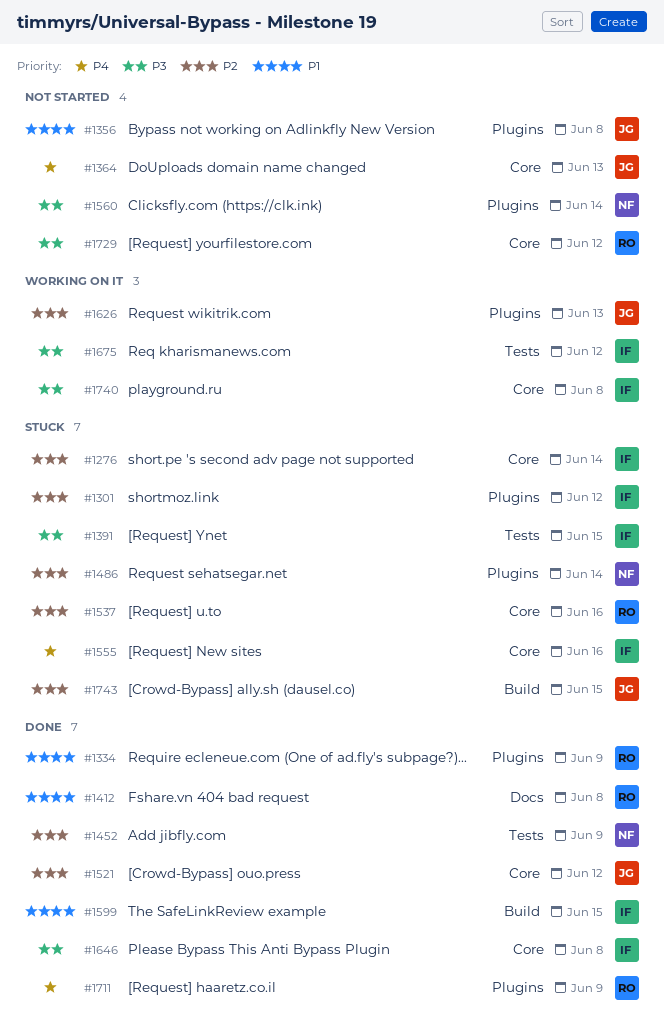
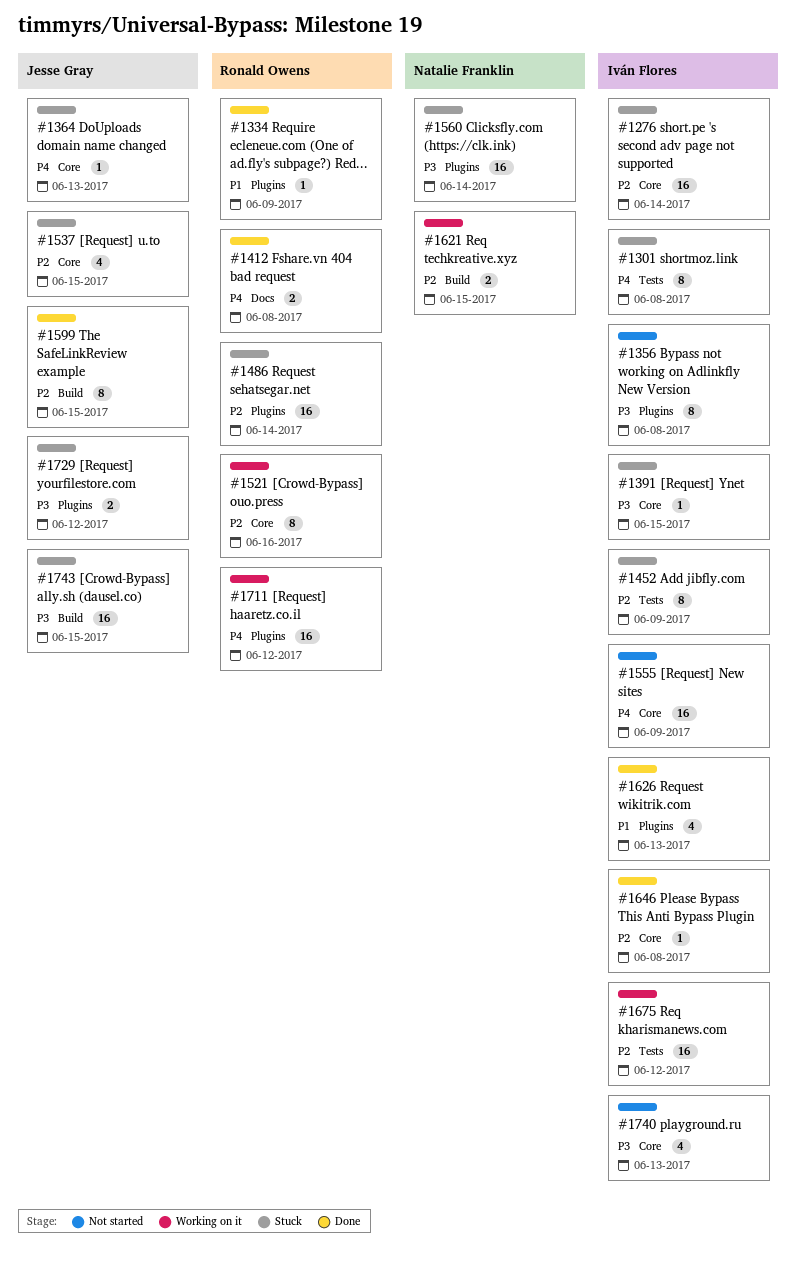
#1301, priority: P2 -> P4
#1301, label: Plugins -> Tests
#1301, due: Jun 12 -> Jun 8
#1356, owner: Jesse Gray -> Iván Flores
#1356, priority: P1 -> P3
#1364, status: Not started -> Stuck
#1391, label: Tests -> Core
#1412, priority: P1 -> P4
#1452, status: Done -> Stuck
#1452, owner: Natalie Franklin -> Iván Flores
#1486, owner: Natalie Franklin -> Ronald Owens
#1521, status: Done -> Working on it
#1521, owner: Jesse Gray -> Ronald Owens
#1521, due: Jun 12 -> Jun 16
#1537, owner: Ronald Owens -> Jesse Gray
#1537, due: Jun 16 -> Jun 15
#1555, status: Stuck -> Not started
#1555, due: Jun 16 -> Jun 9
#1560, status: Not started -> Stuck
#1599, owner: Iván Flores -> Jesse Gray
#1599, priority: P1 -> P2
#1621: none -> present
#1626, status: Working on it -> Done
#1626, owner: Jesse Gray -> Iván Flores
#1626, priority: P2 -> P1
#1646, priority: P3 -> P2
#1675, priority: P3 -> P2
#1711, status: Done -> Working on it
#1711, due: Jun 9 -> Jun 12
#1729, status: Not started -> Stuck
#1729, owner: Ronald Owens -> Jesse Gray
#1729, label: Core -> Plugins
#1740, status: Working on it -> Not started
#1740, due: Jun 8 -> Jun 13
#1743, priority: P2 -> P3

